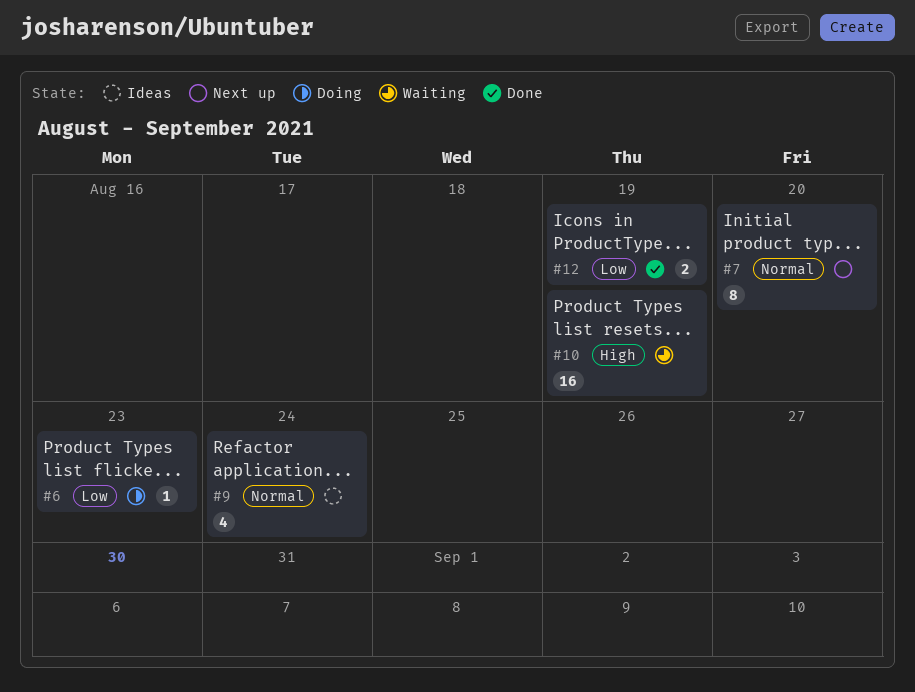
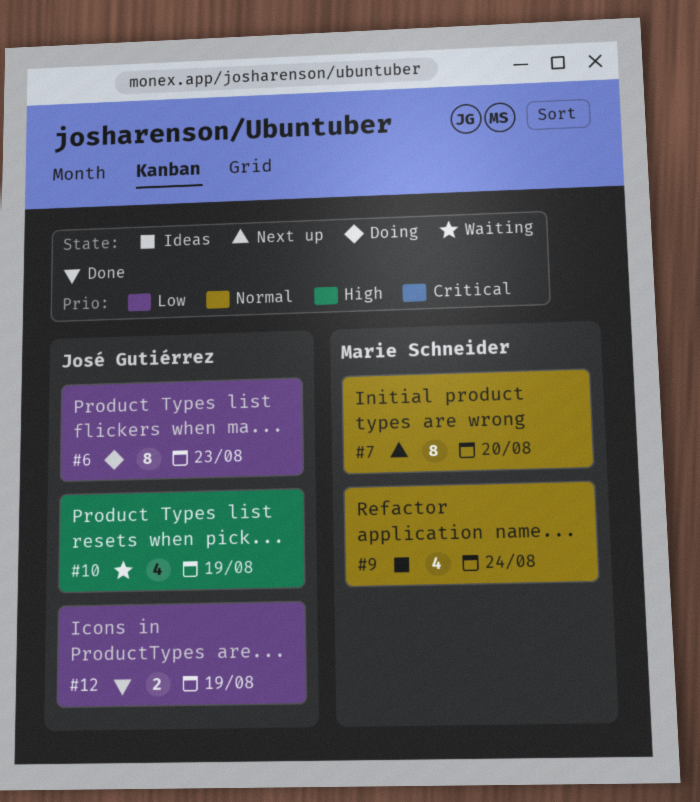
#6, estimate: 1 -> 8
#10, estimate: 16 -> 4

